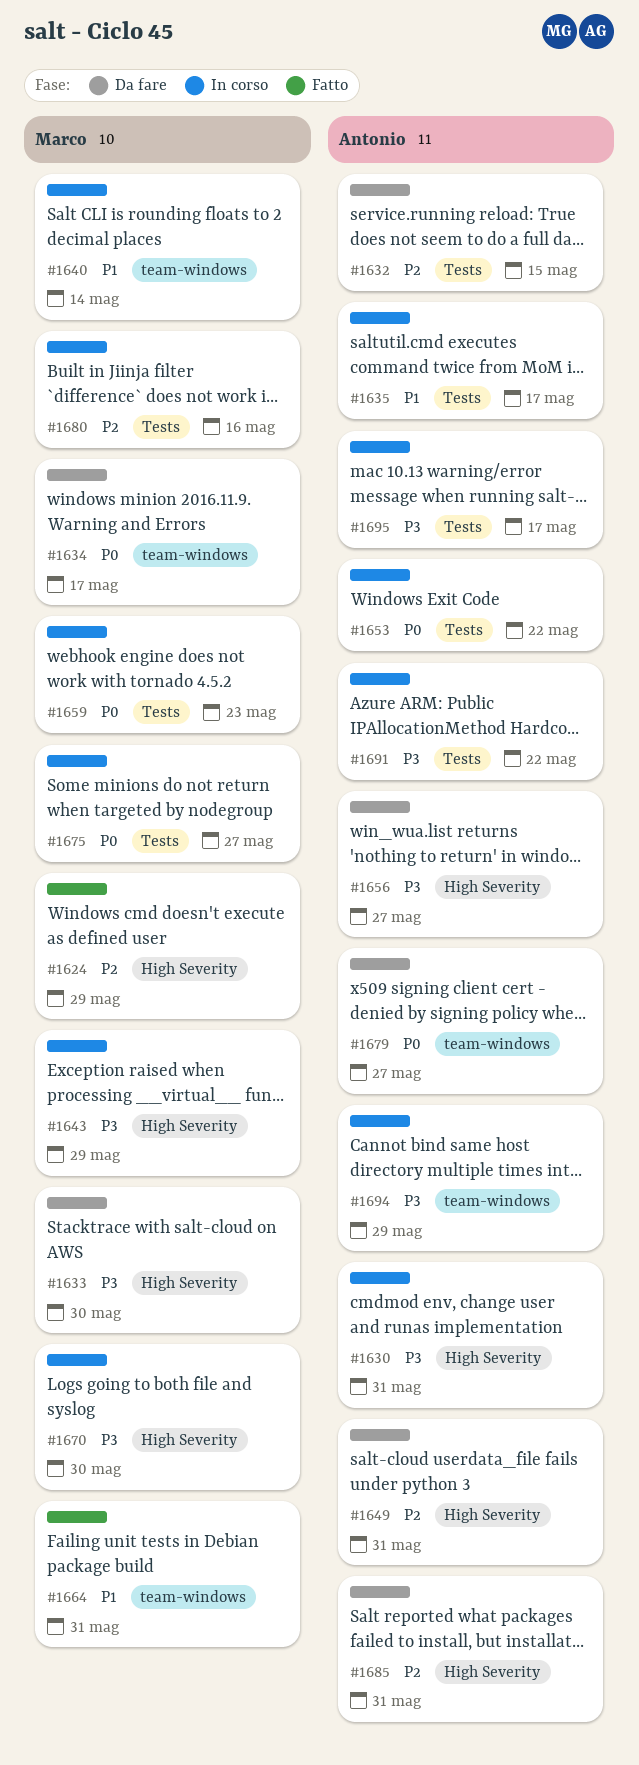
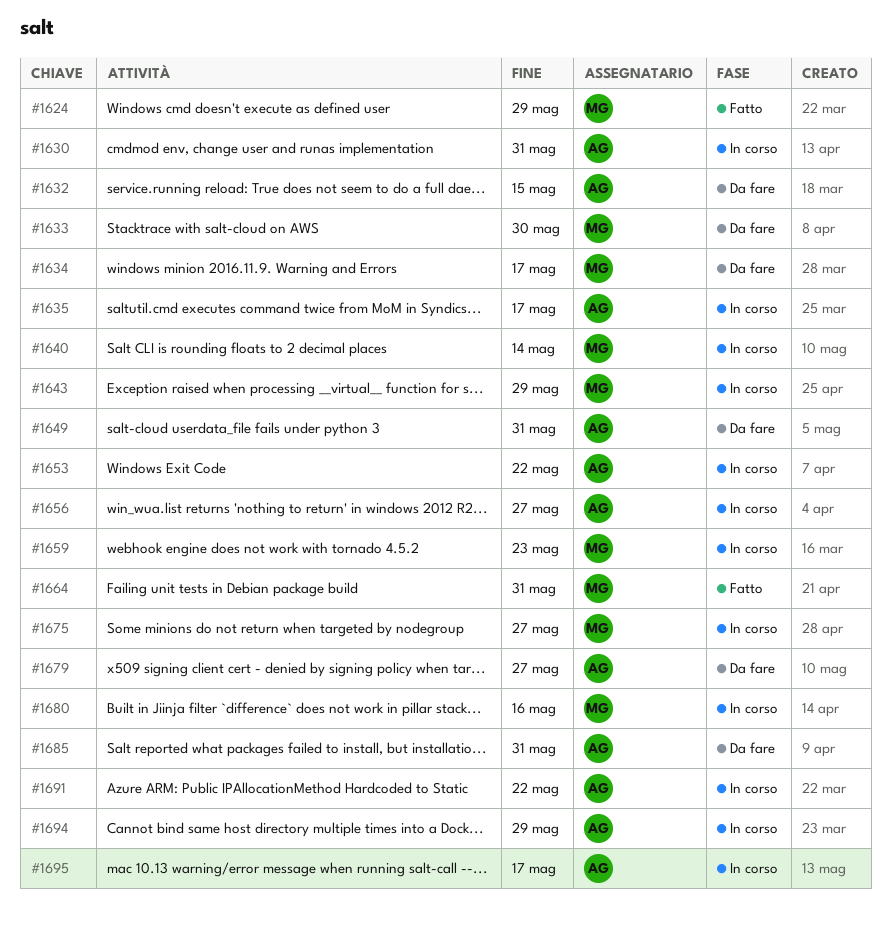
#1656, status: Da fare -> In corso
#1670: present -> none

